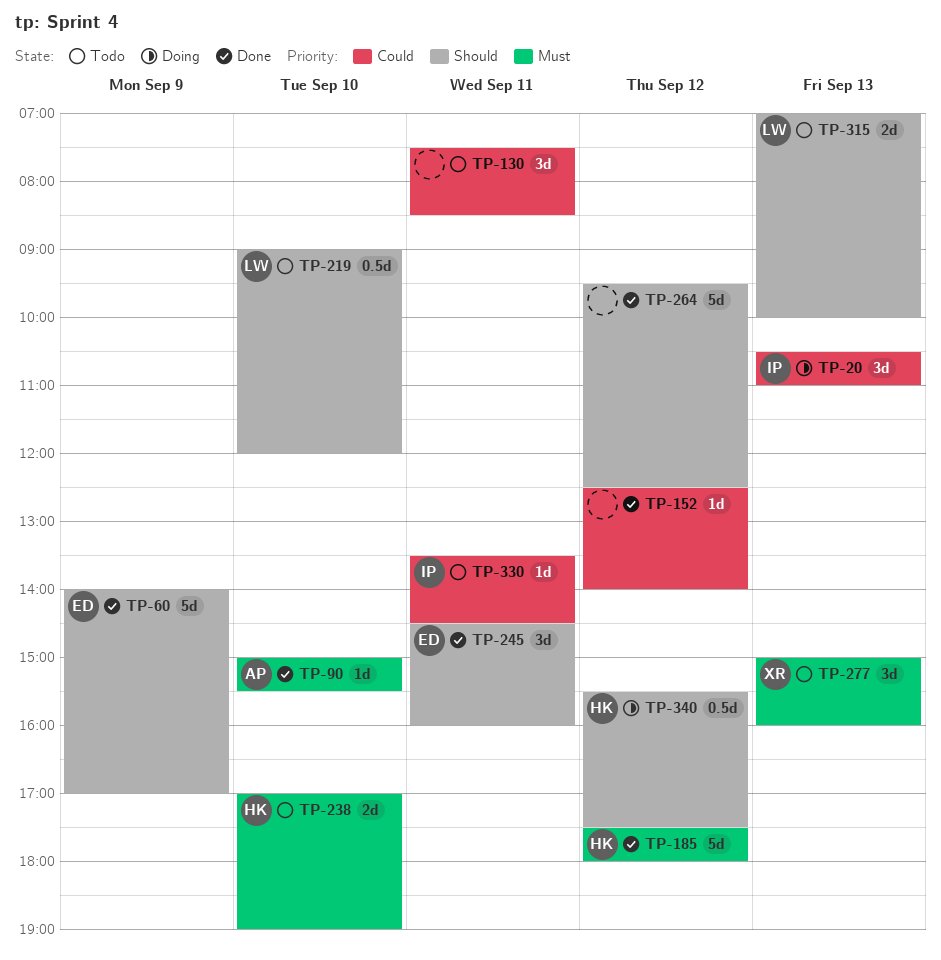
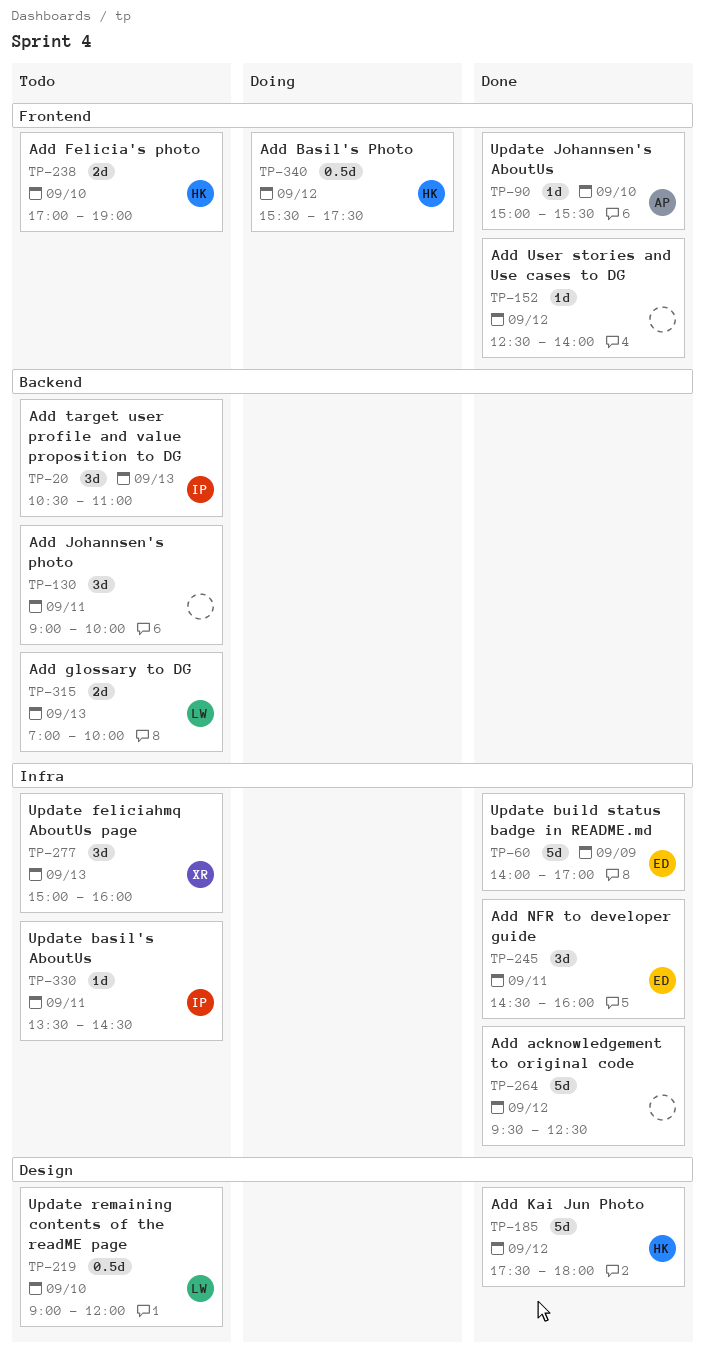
TP-20, status: Doing -> Todo
TP-130, begins: 07:30 -> 09:00
TP-130, ends: 08:30 -> 10:00

